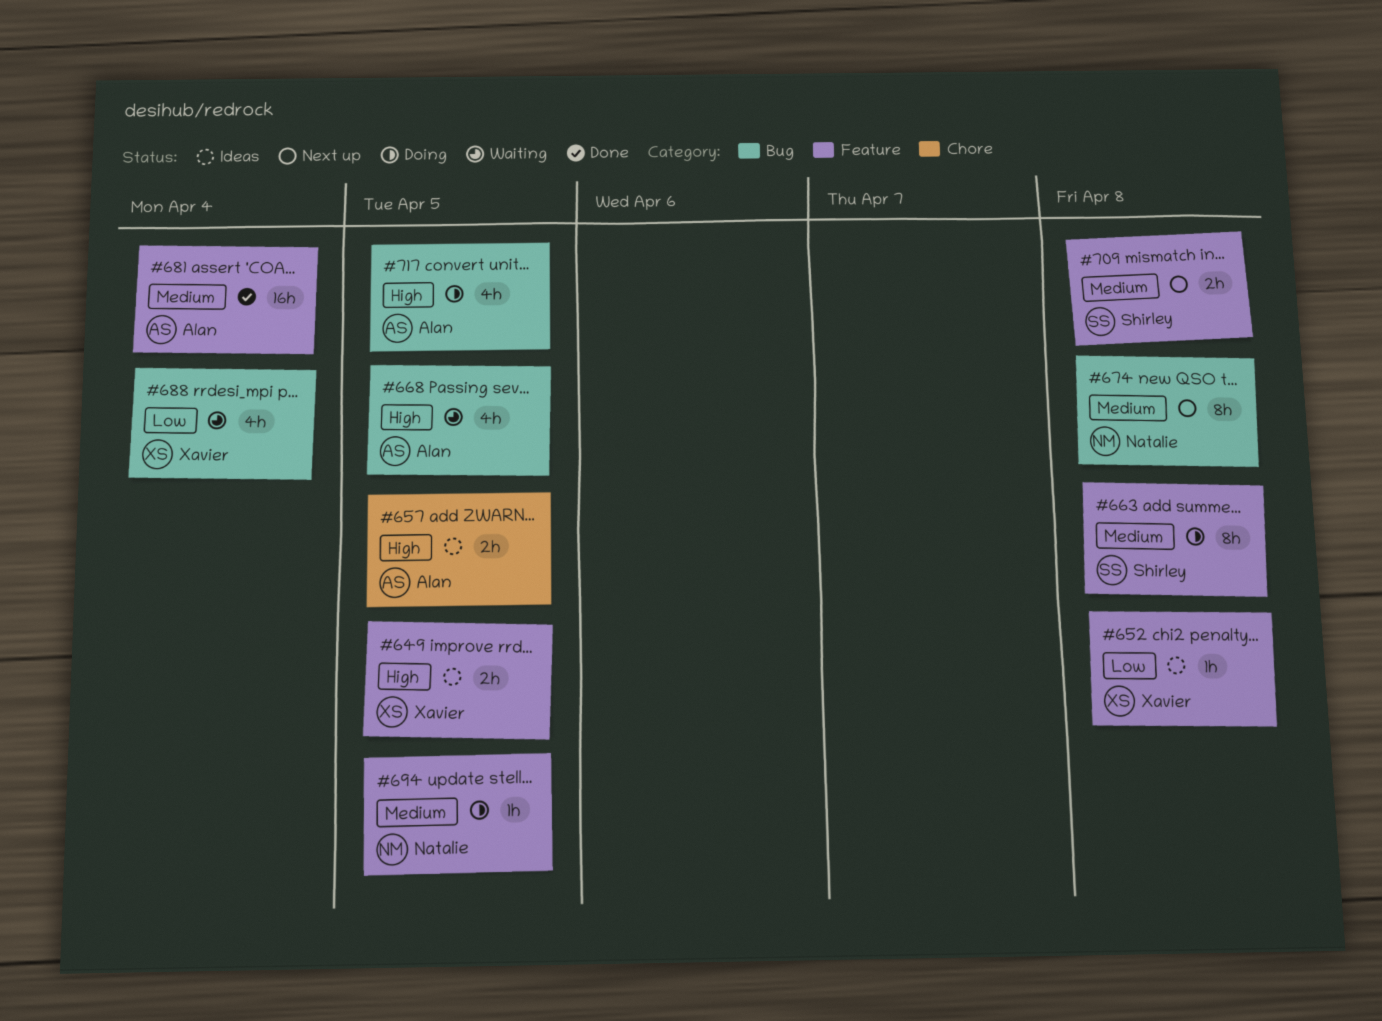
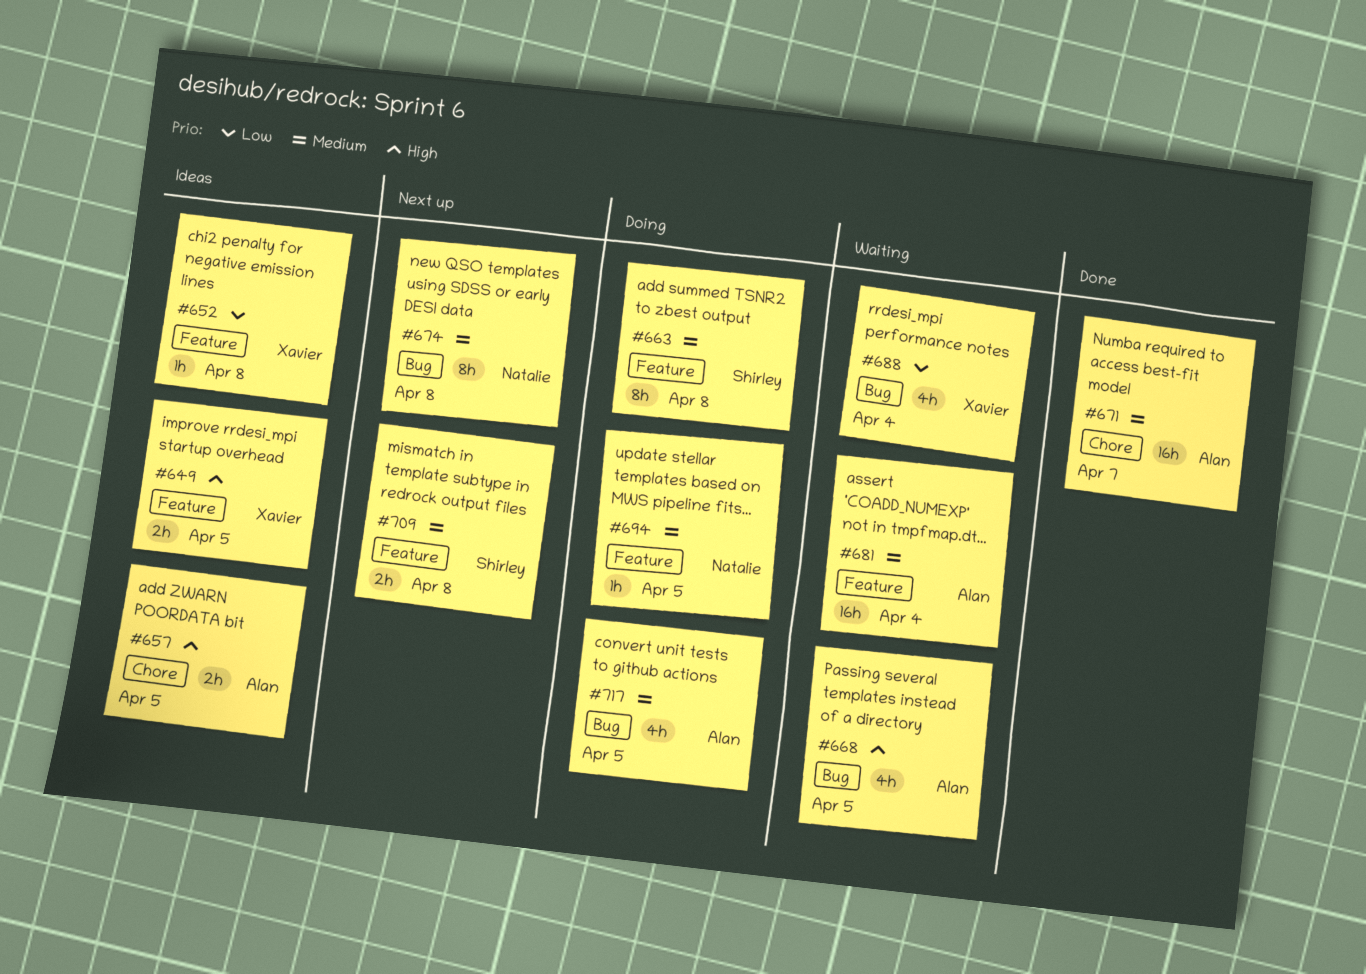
#671: none -> present
#681, status: Done -> Waiting
#717, priority: High -> Medium

